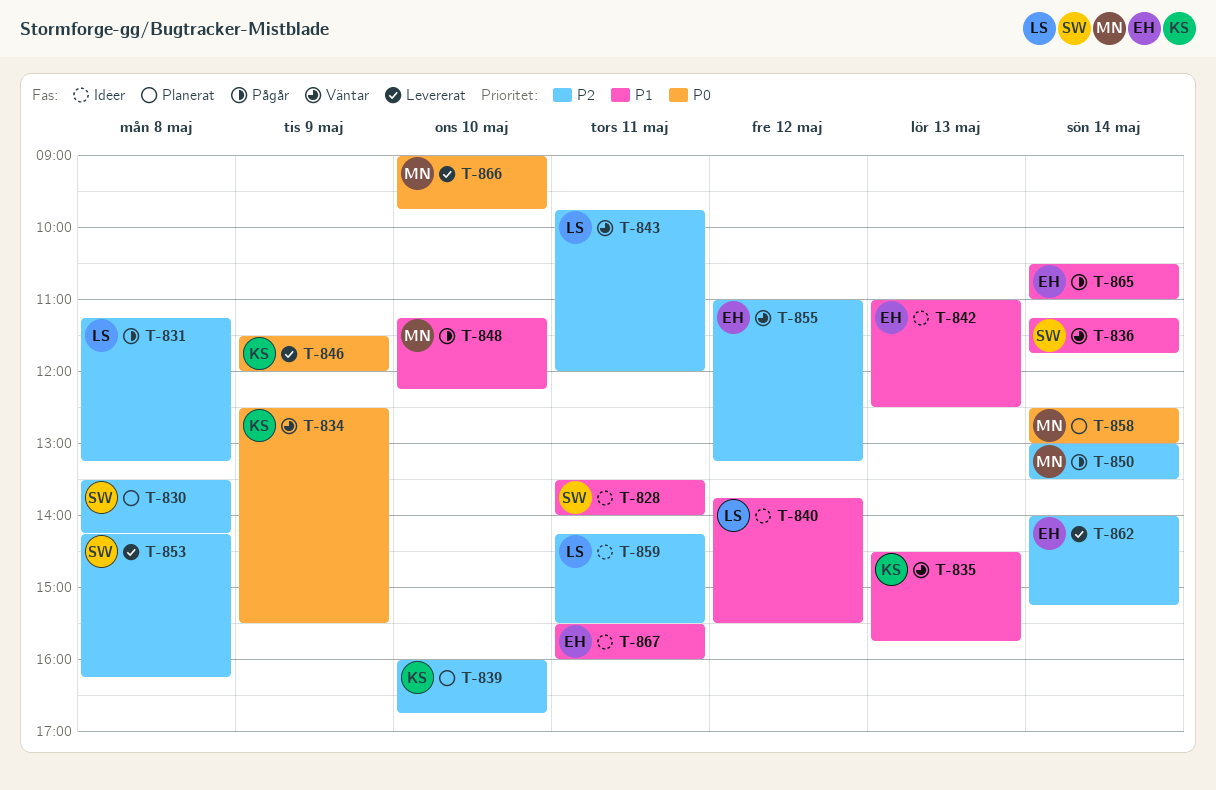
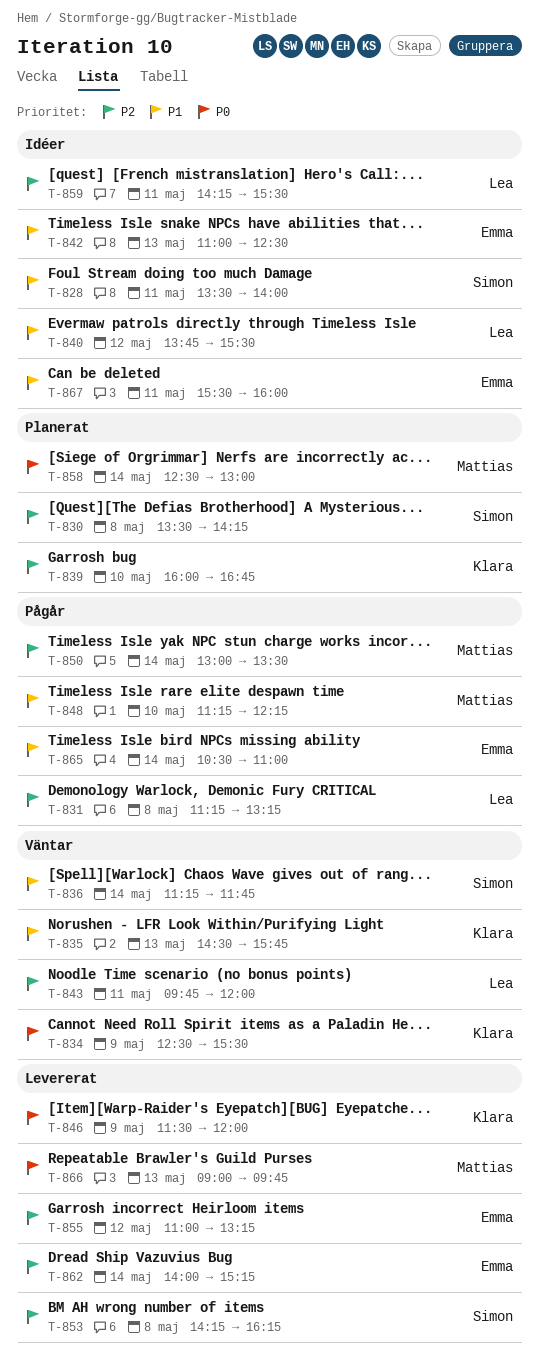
T-855, status: Väntar -> Levererat
T-866, day: May 10 -> May 13

